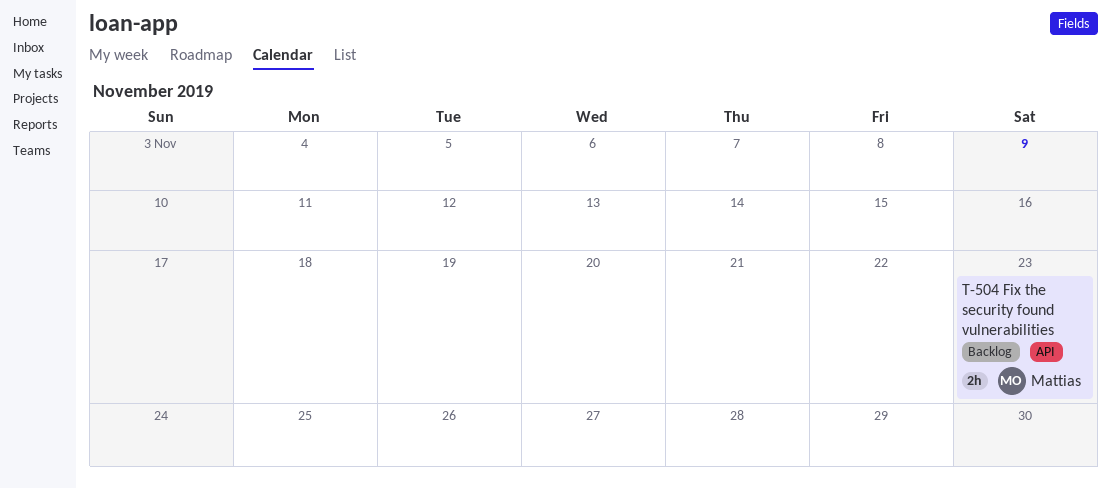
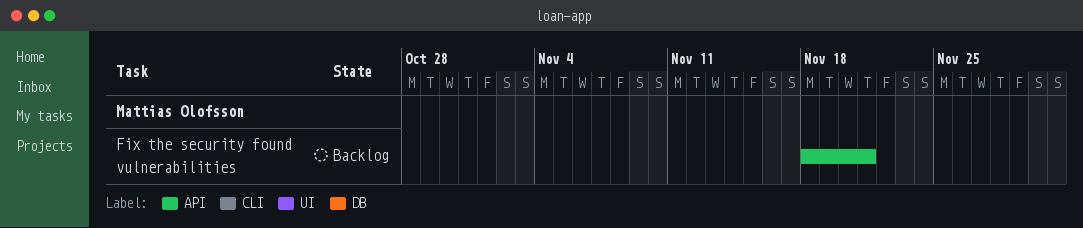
Fix the security found vulnerabilities, due: Nov 23 -> Nov 21

